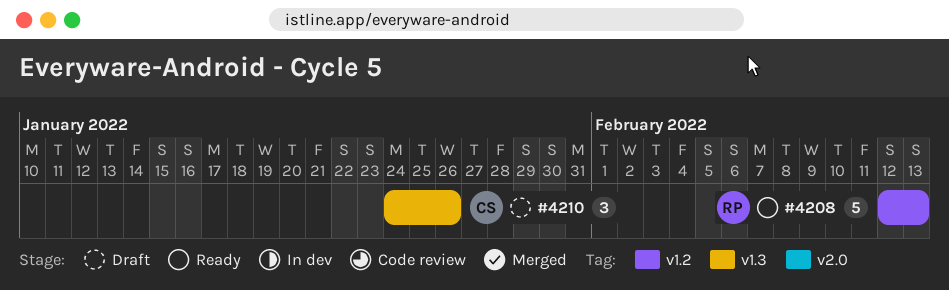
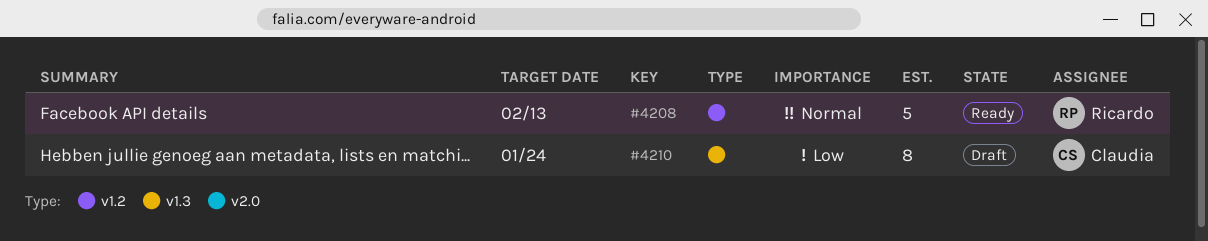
#4210, estimate: 3 -> 8
#4210, due: Jan 26 -> Jan 24

